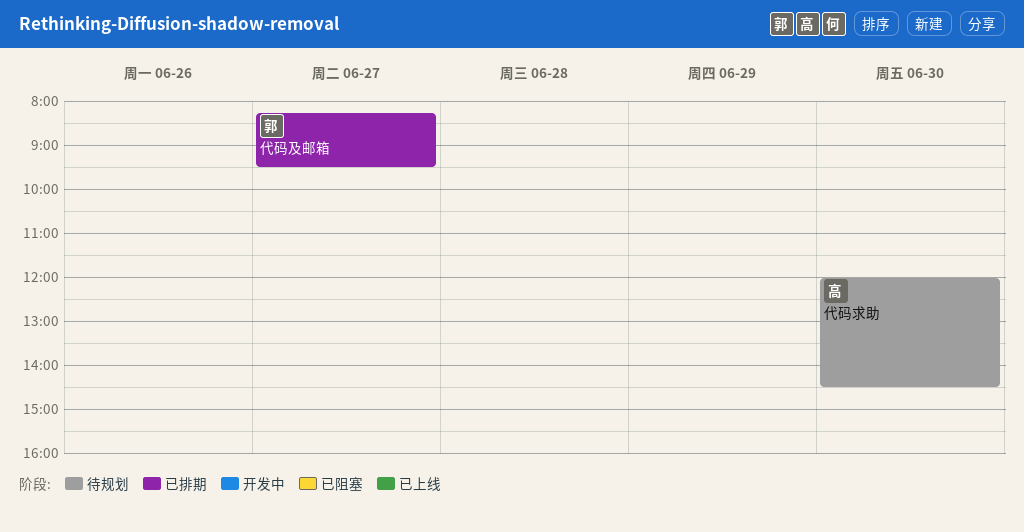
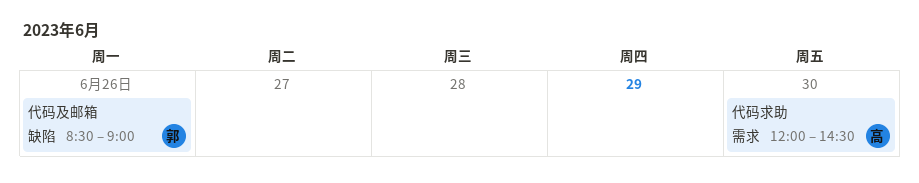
代码及邮箱, day: Jun 27 -> Jun 26
代码及邮箱, begins: 08:15 -> 08:30
代码及邮箱, ends: 09:30 -> 09:00

